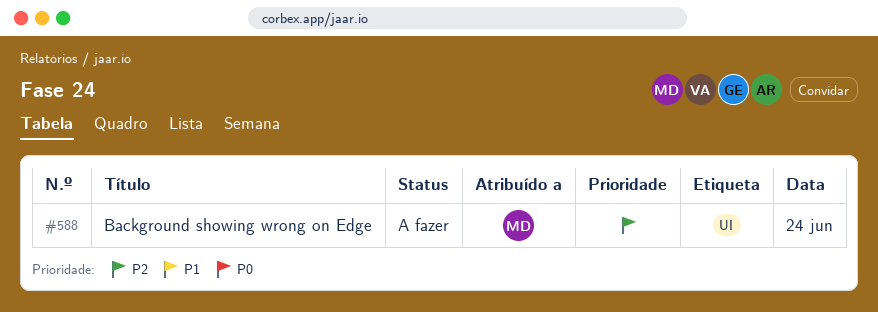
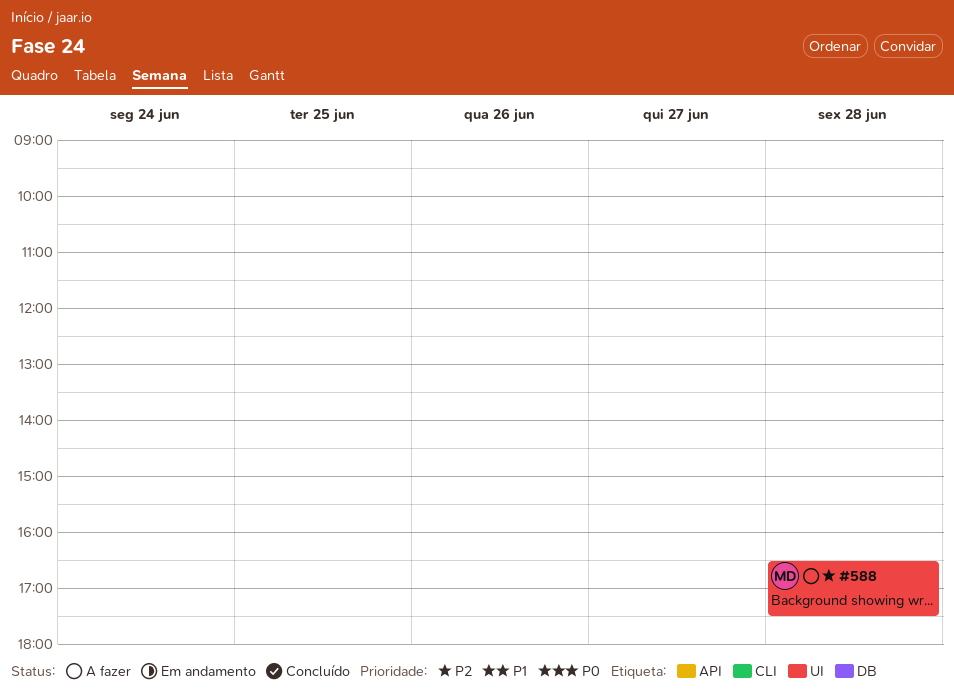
#588, day: Jun 24 -> Jun 28

